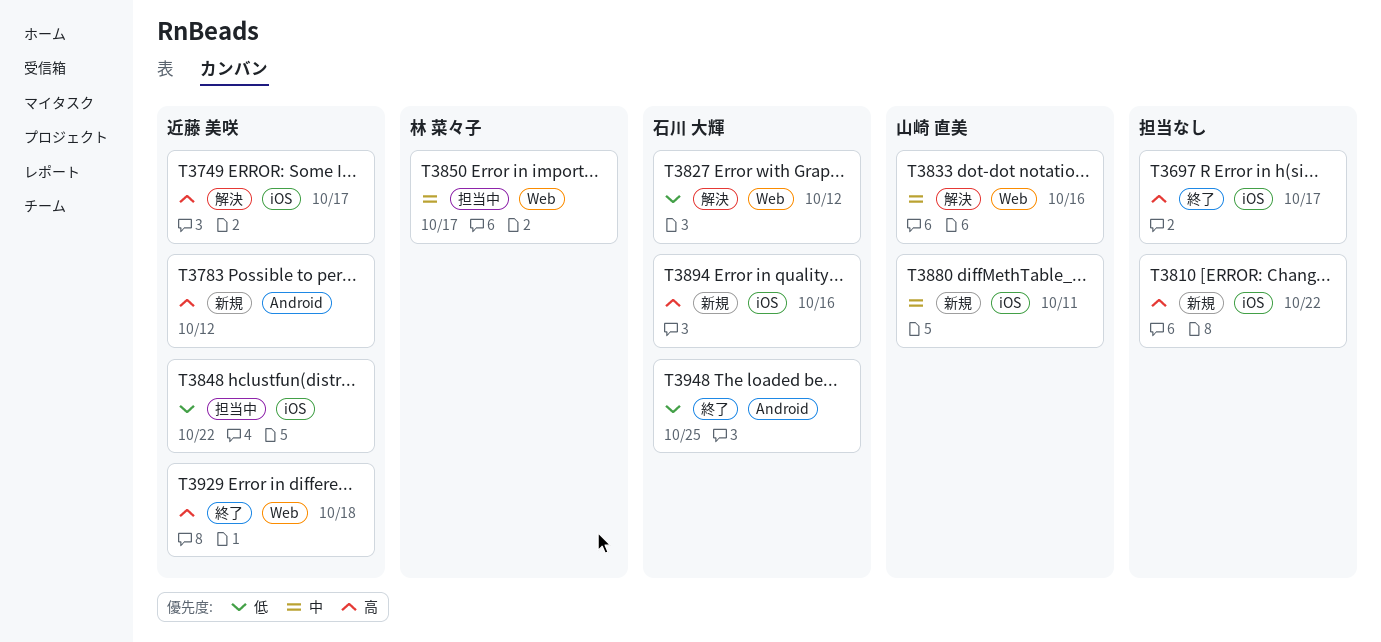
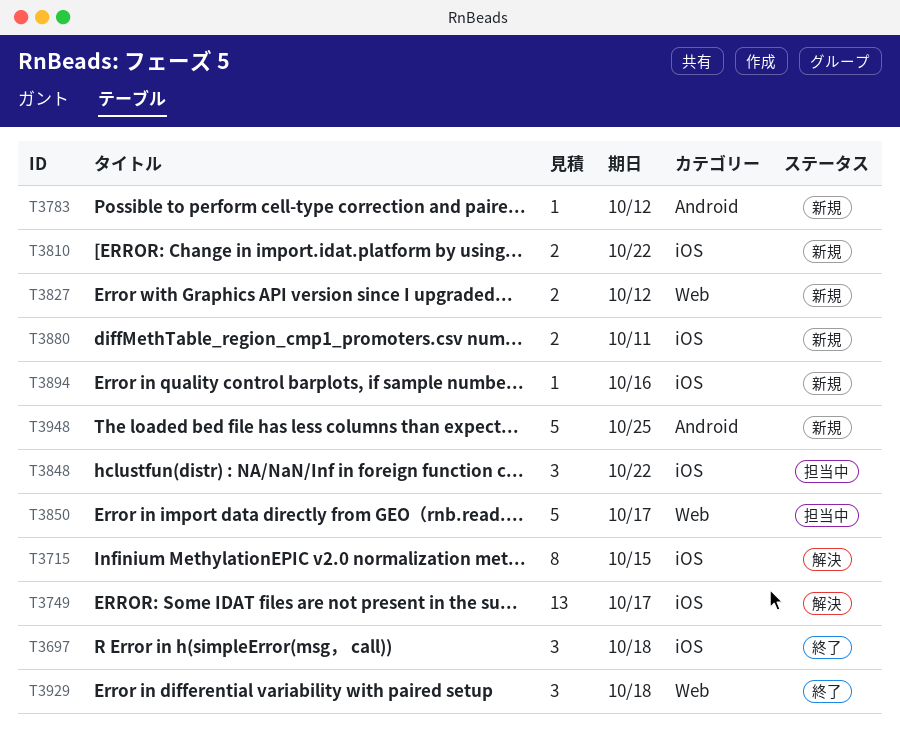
T3697, due: Oct 17 -> Oct 18
T3715: none -> present
T3827, status: 解決 -> 新規
T3833: present -> none
T3948, status: 終了 -> 新規

